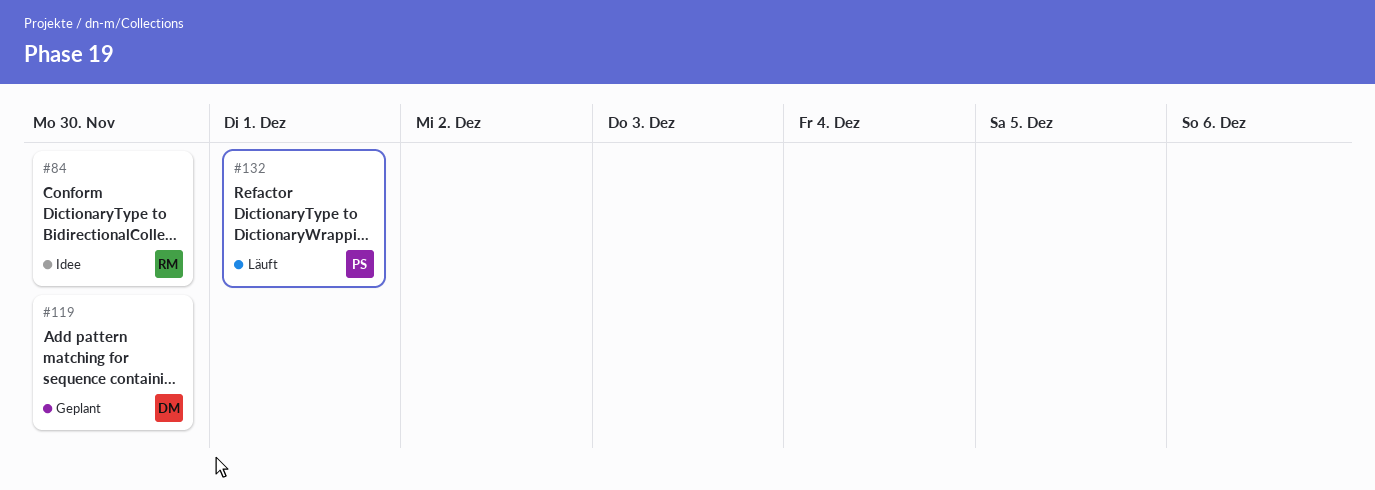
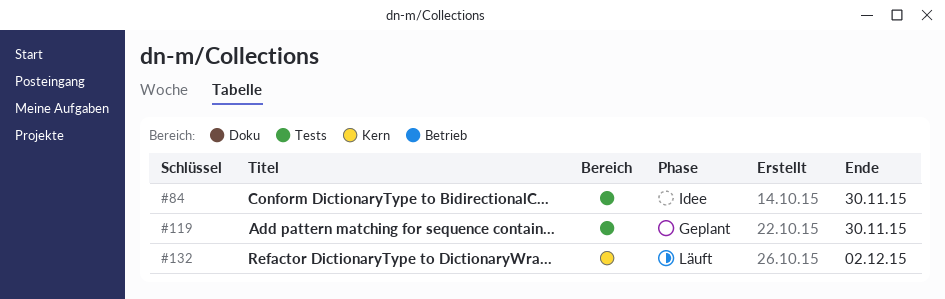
#132, due: Dec 1 -> Dec 2

